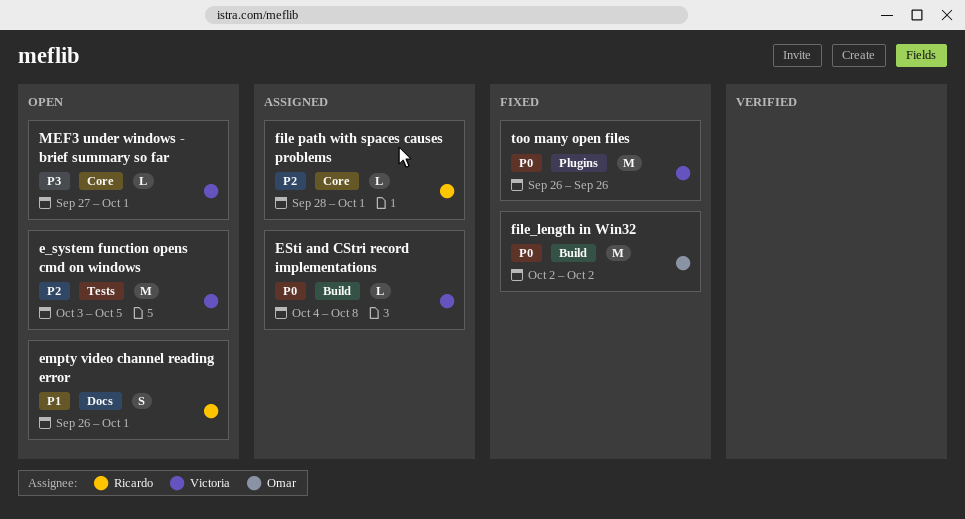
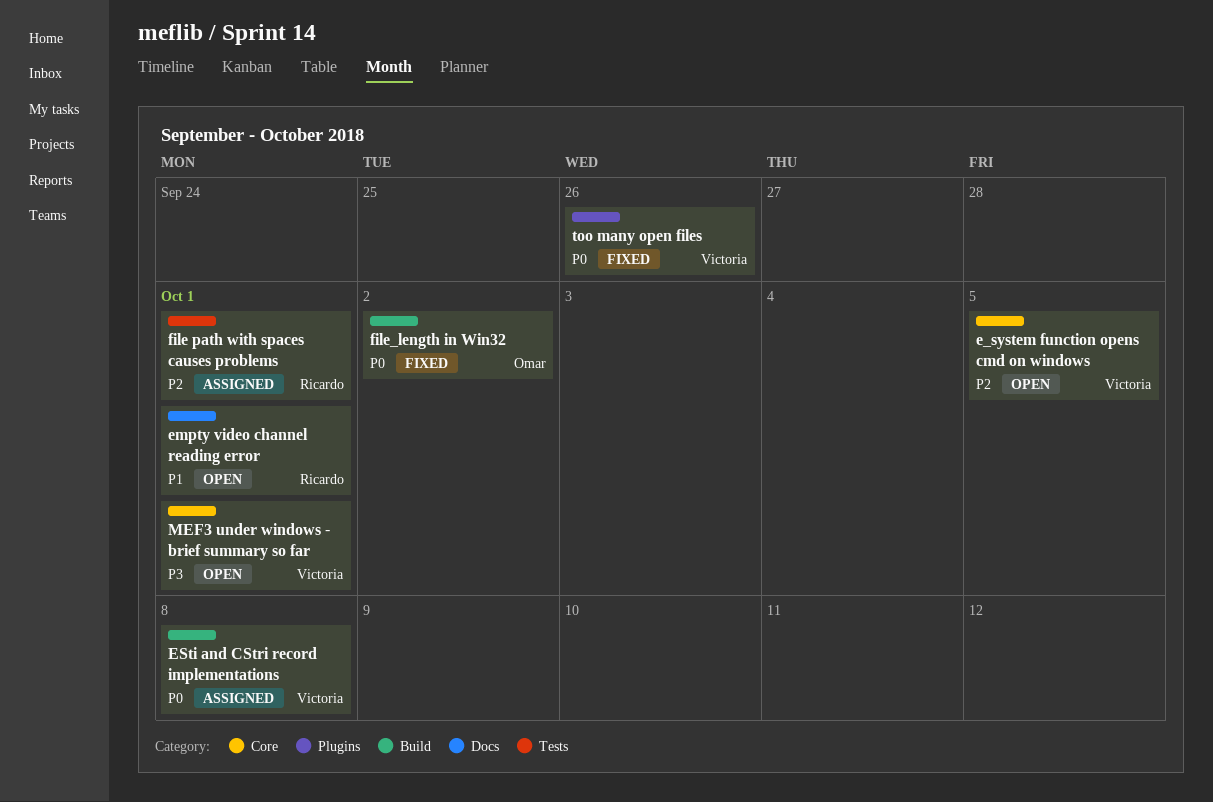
e_system function opens cmd on windows, label: Tests -> Core
file path with spaces causes problems, label: Core -> Tests

